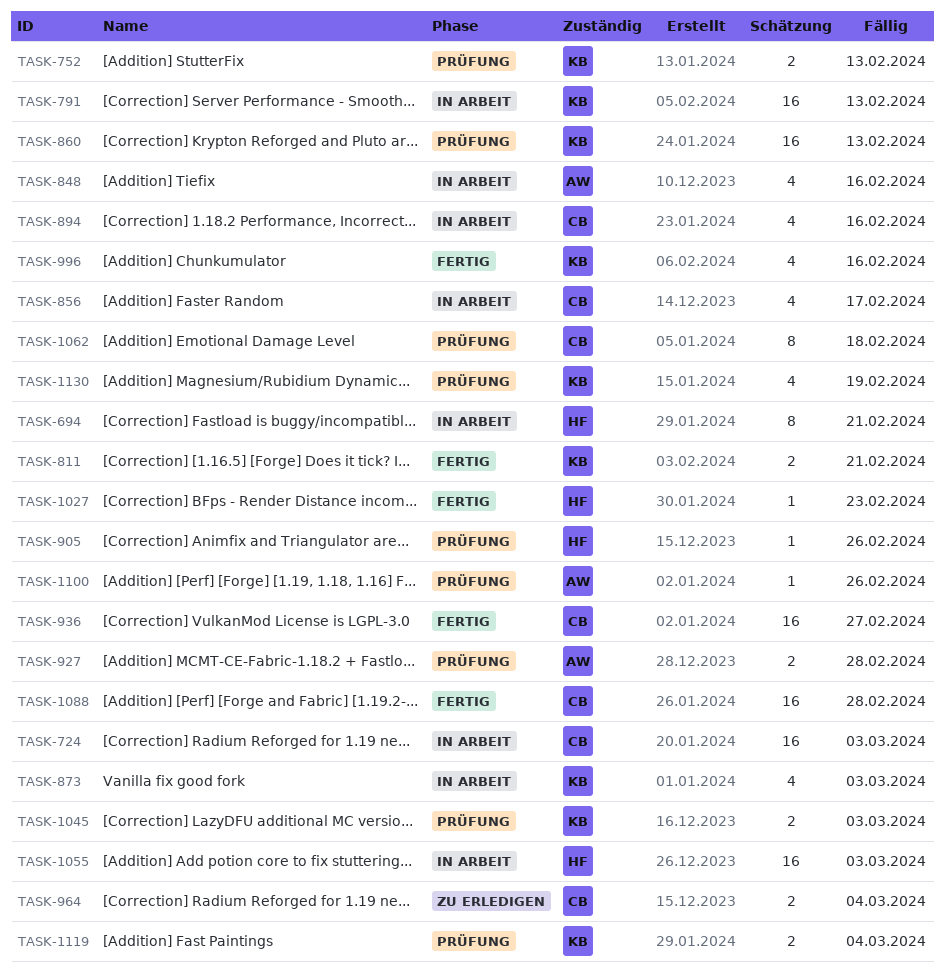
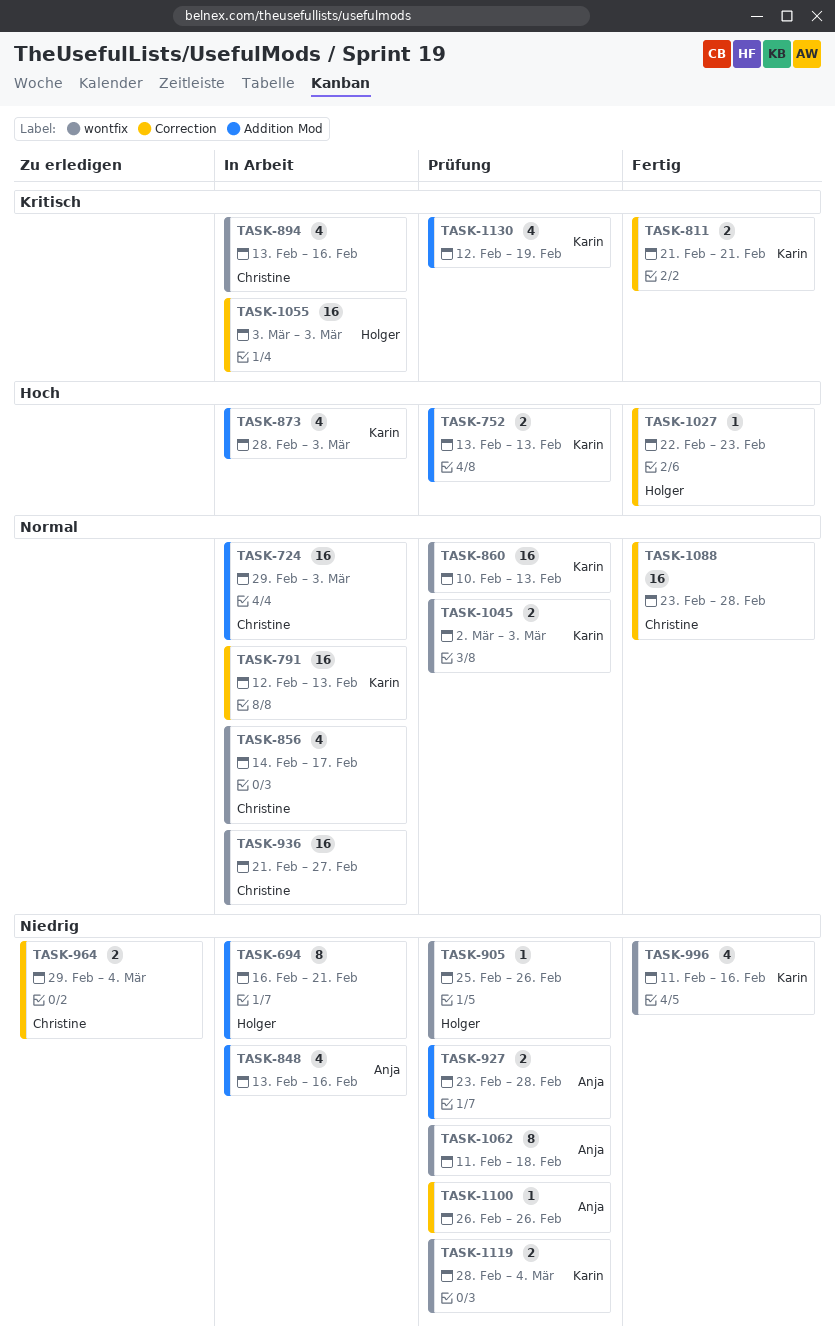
TASK-936, status: Fertig -> In Arbeit
TASK-1062, owner: Christine -> Anja

